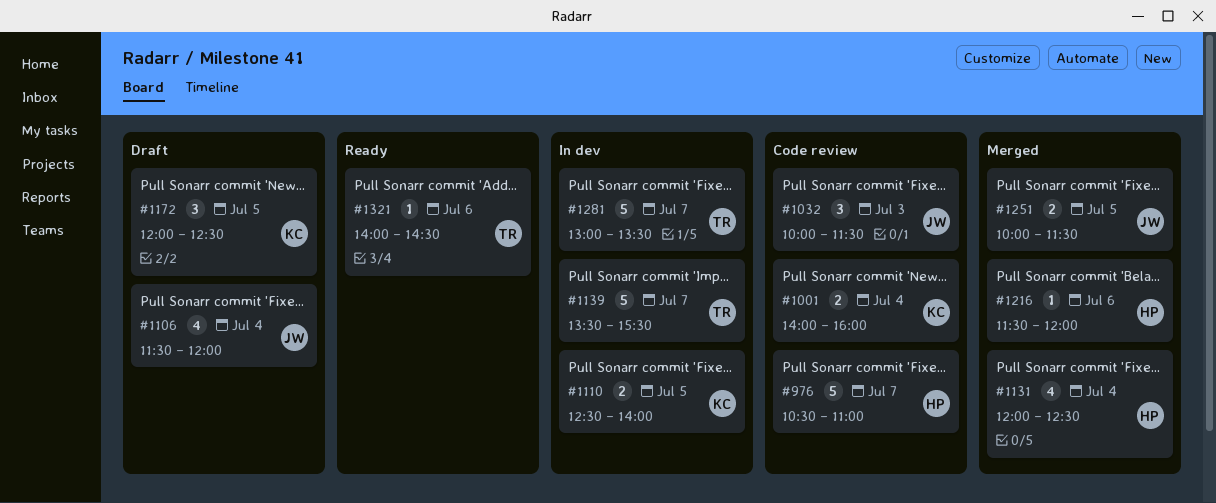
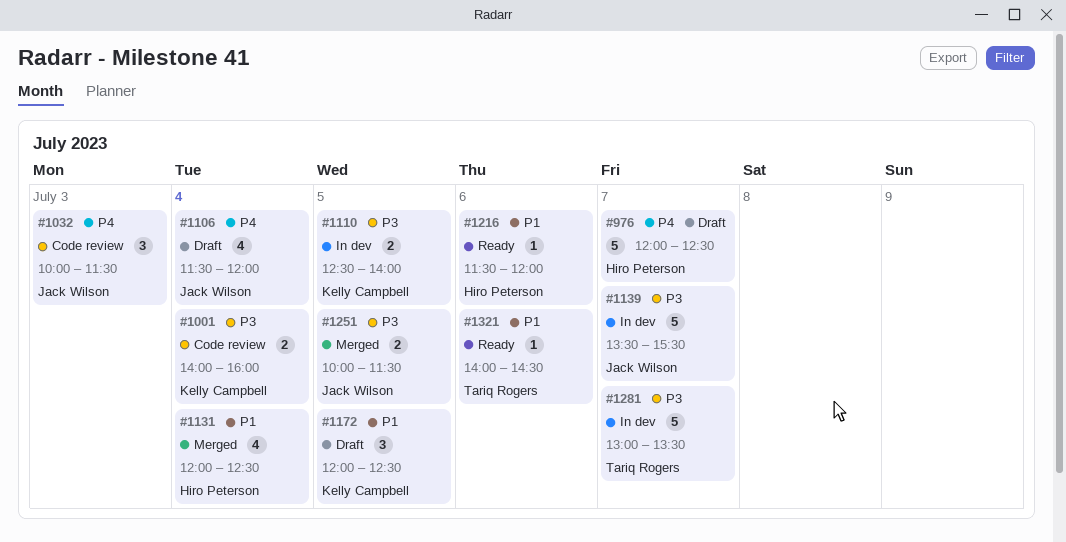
#976, status: Code review -> Draft
#976, begins: 10:30 -> 12:00
#976, ends: 11:00 -> 12:30
#1139, owner: Tariq Rogers -> Jack Wilson
#1216, status: Merged -> Ready

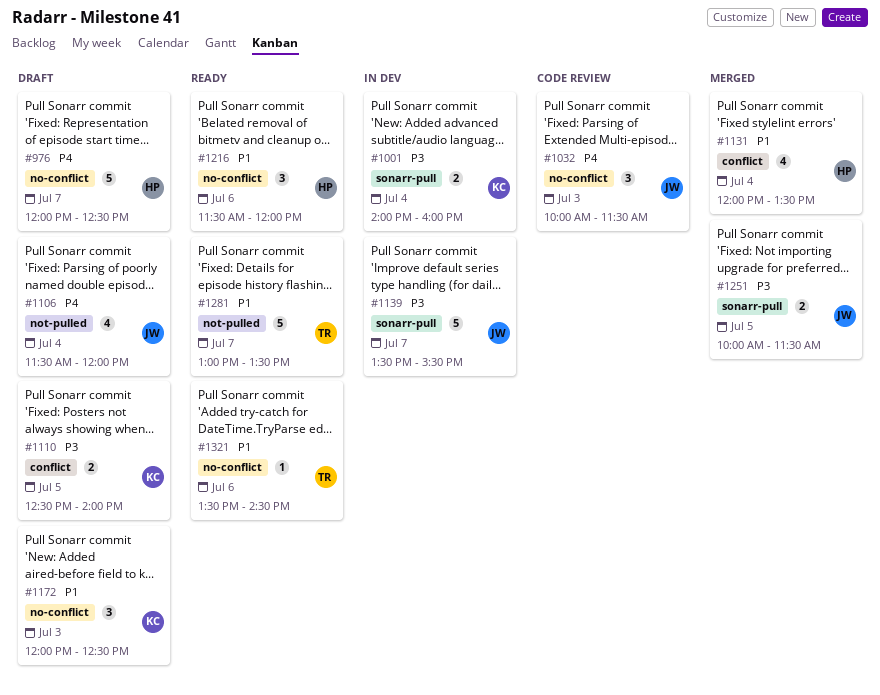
#1001, status: Code review -> In dev
#1110, status: In dev -> Draft
#1131, ends: 12:30 -> 13:30
#1172, day: Jul 5 -> Jul 3
#1216, estimate: 1 -> 3
#1281, status: In dev -> Ready
#1281, priority: P3 -> P1
#1321, begins: 14:00 -> 13:30

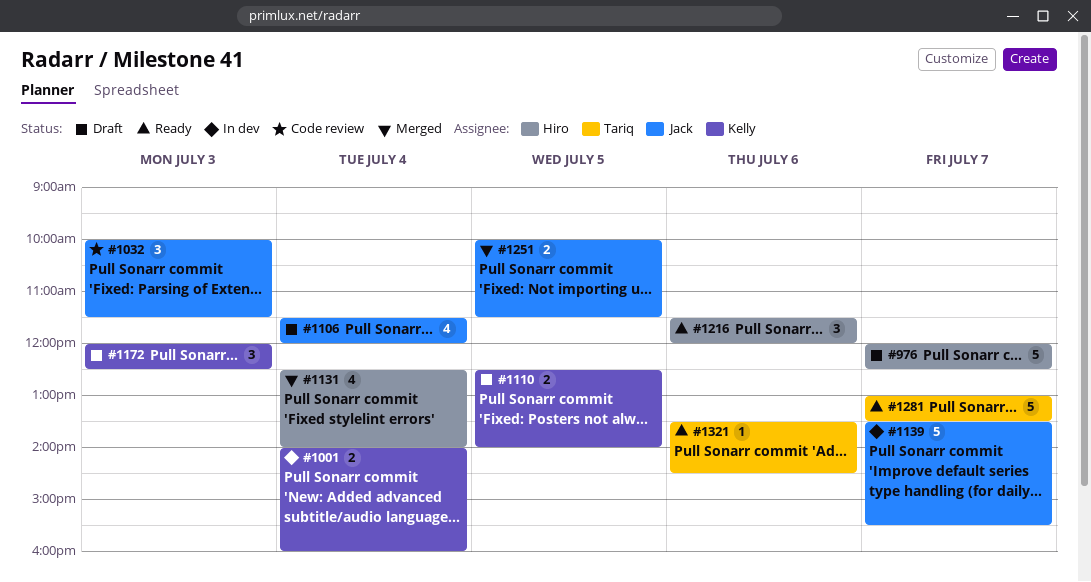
#1131, begins: 12:00 -> 12:30
#1131, ends: 13:30 -> 14:00

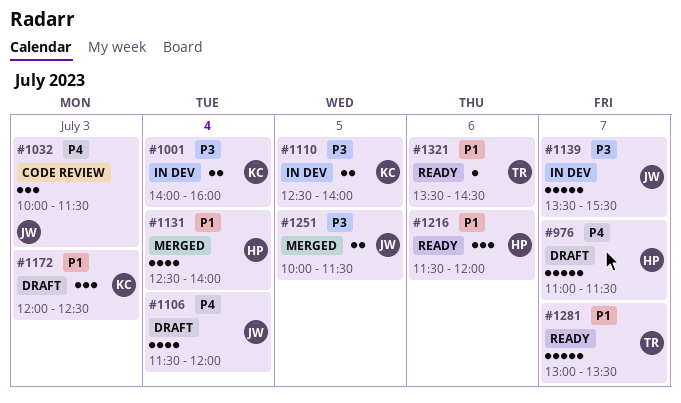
#976, begins: 12:00 -> 11:00
#976, ends: 12:30 -> 11:30
#1110, status: Draft -> In dev

